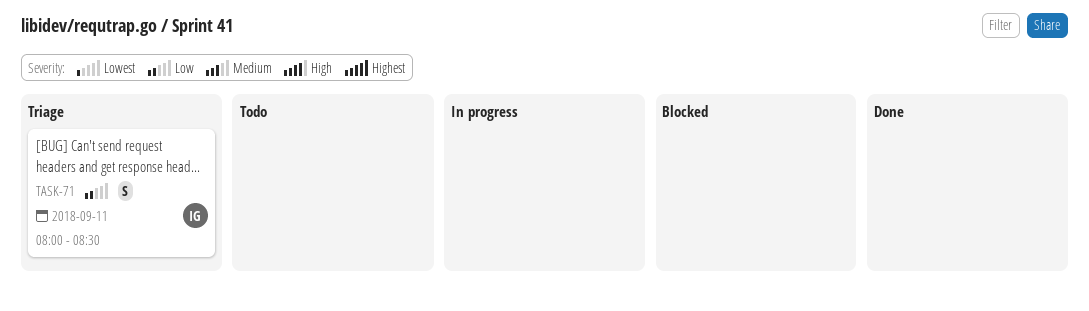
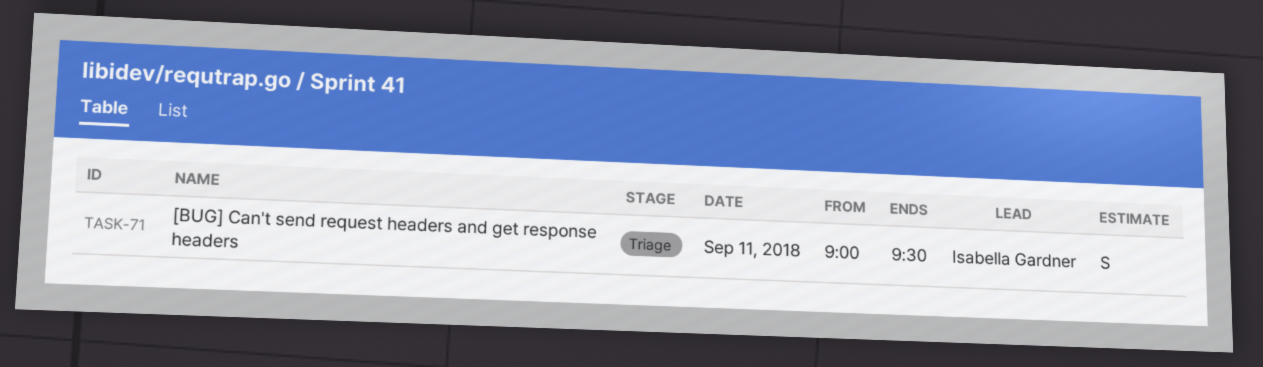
TASK-71, begins: 08:00 -> 09:00
TASK-71, ends: 08:30 -> 09:30

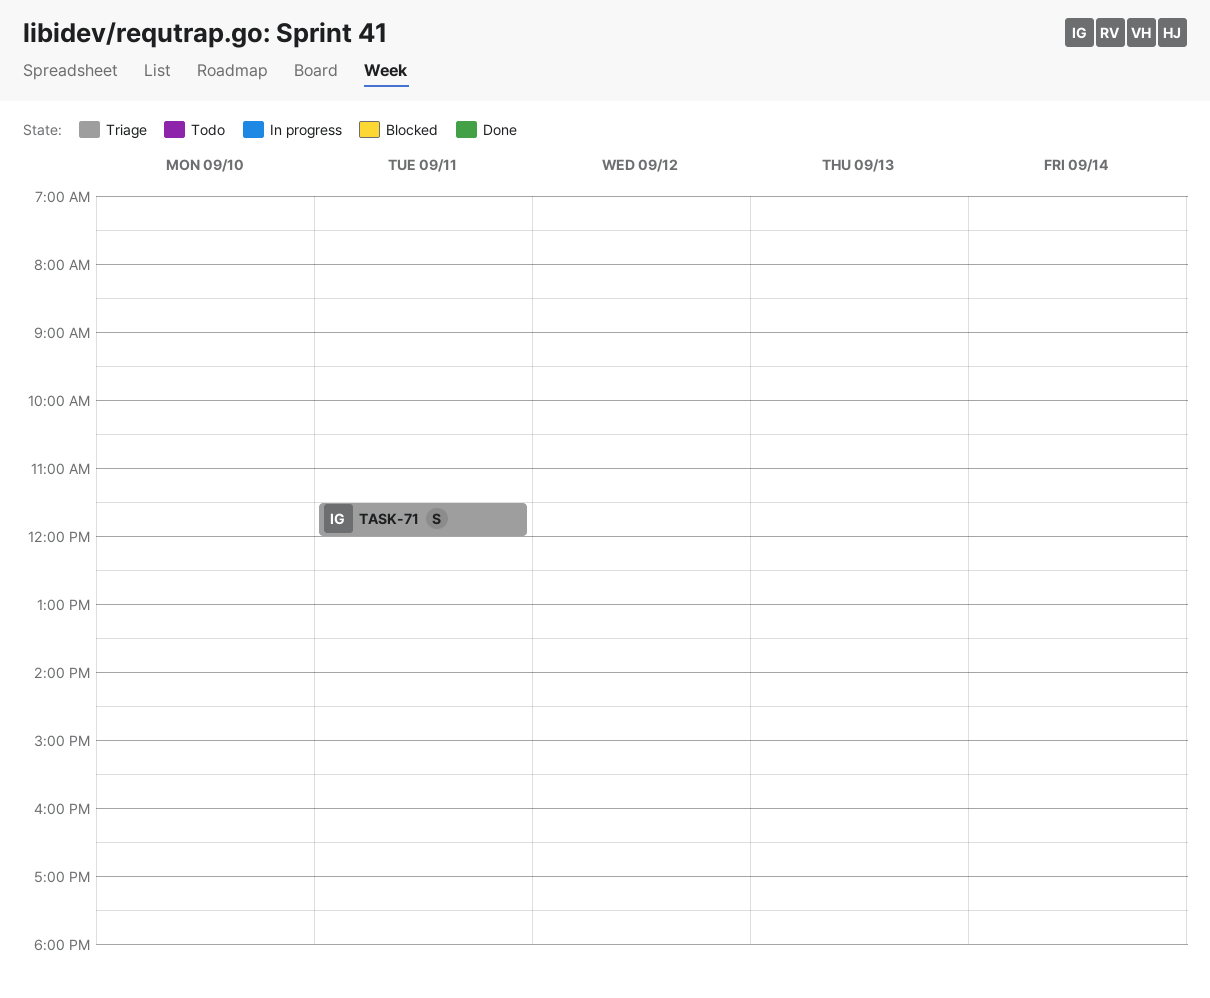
TASK-71, begins: 09:00 -> 11:30
TASK-71, ends: 09:30 -> 12:00

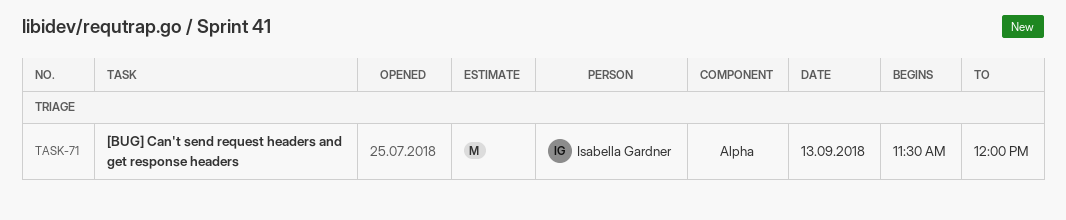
TASK-71, estimate: S -> M
TASK-71, day: Sep 11 -> Sep 13

